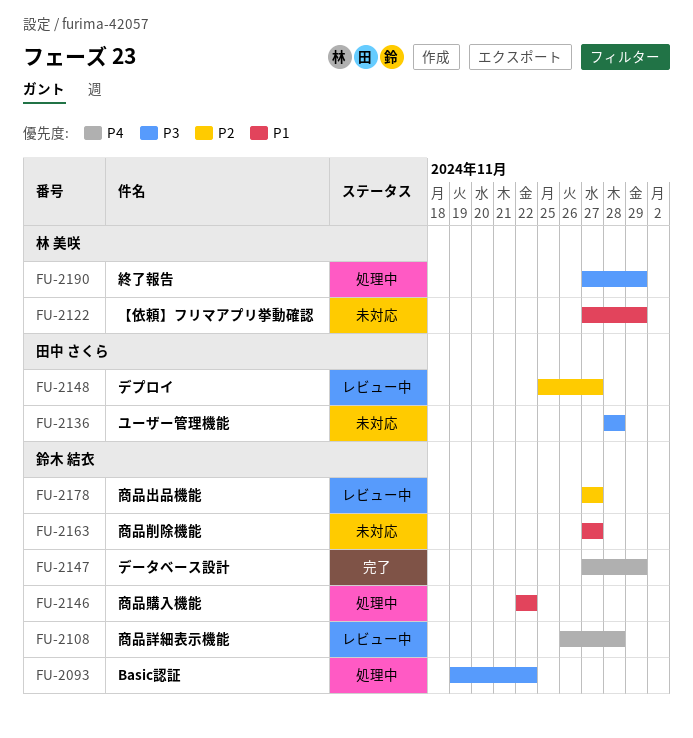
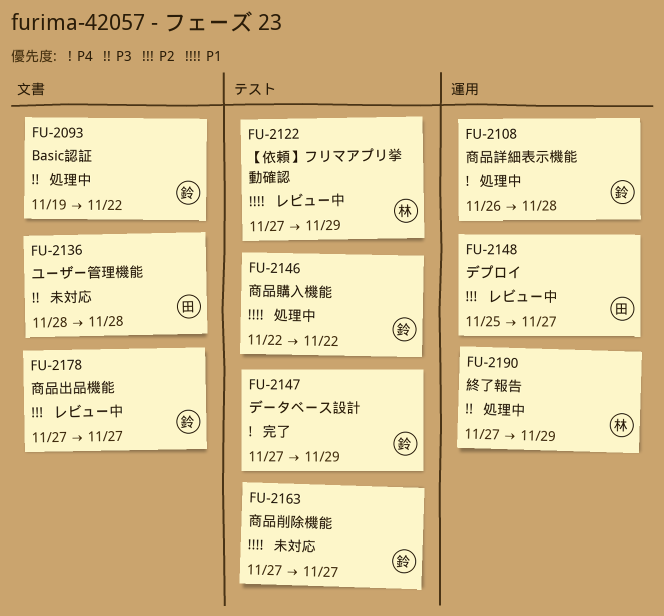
FU-2108, status: レビュー中 -> 処理中
FU-2122, status: 未対応 -> レビュー中

